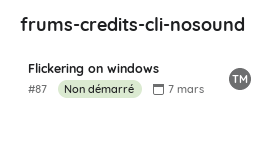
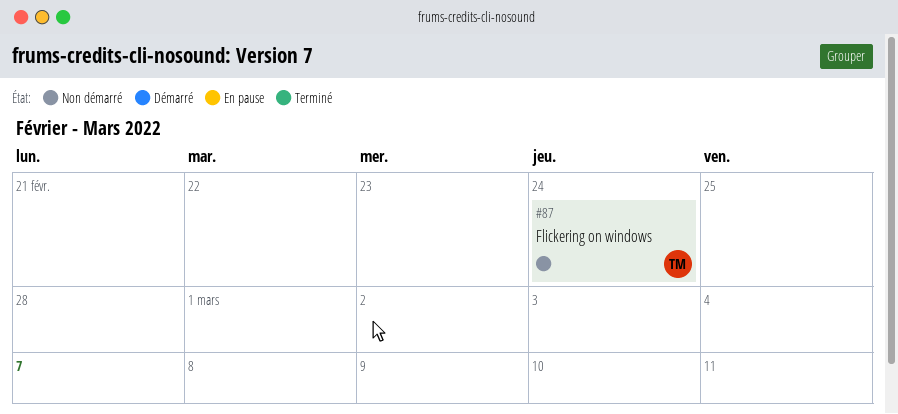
#87, due: Mar 7 -> Feb 24

